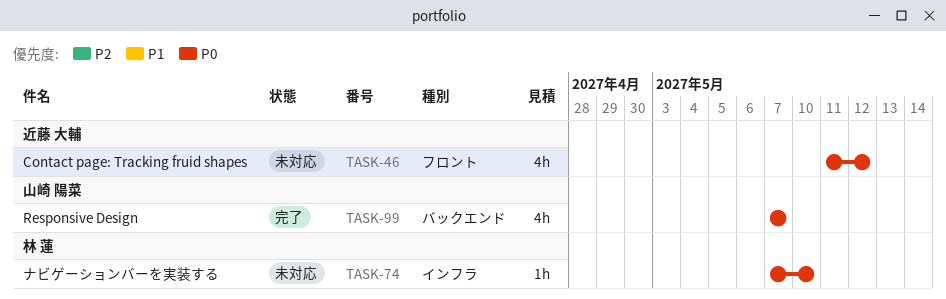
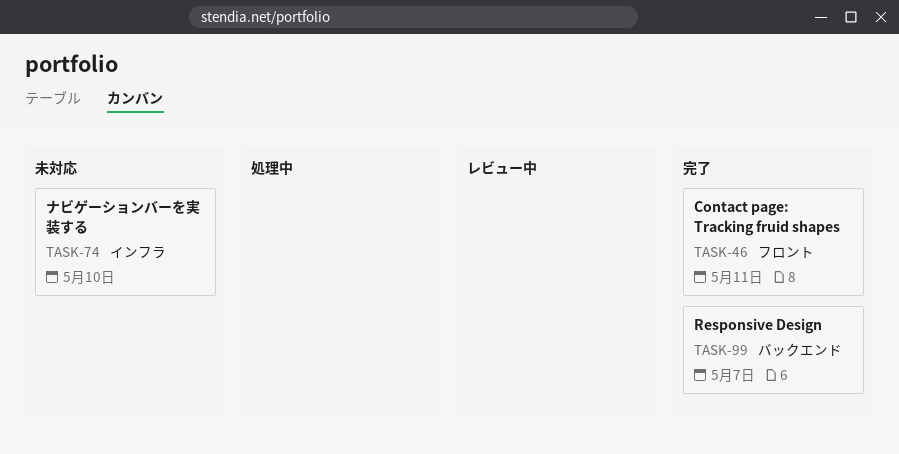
TASK-46, status: 未対応 -> 完了
TASK-46, due: May 12 -> May 11

